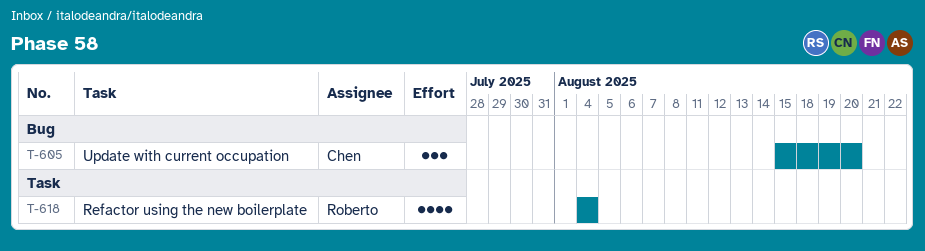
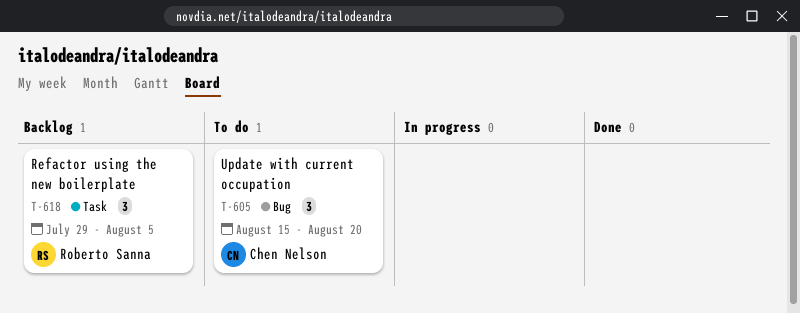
T-618, estimate: 4 -> 3
T-618, start: Aug 4 -> Jul 29
T-618, due: Aug 4 -> Aug 5

